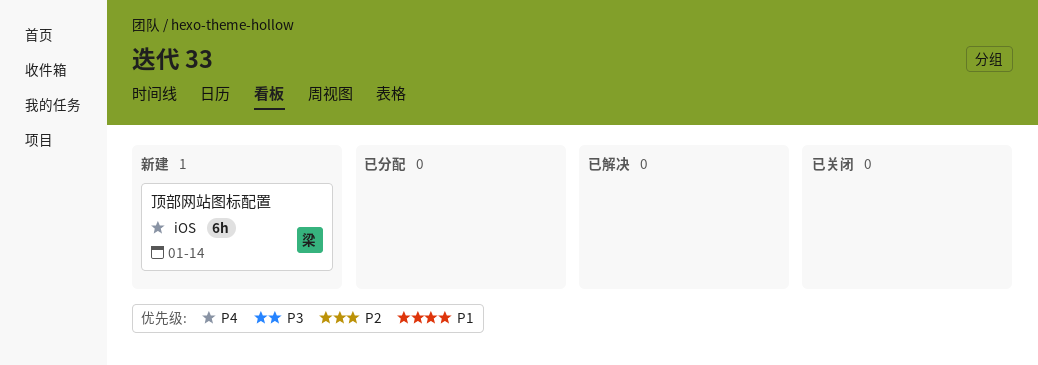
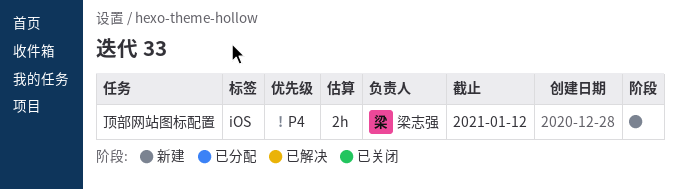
顶部网站图标配置, estimate: 6h -> 2h
顶部网站图标配置, due: Jan 14 -> Jan 12

